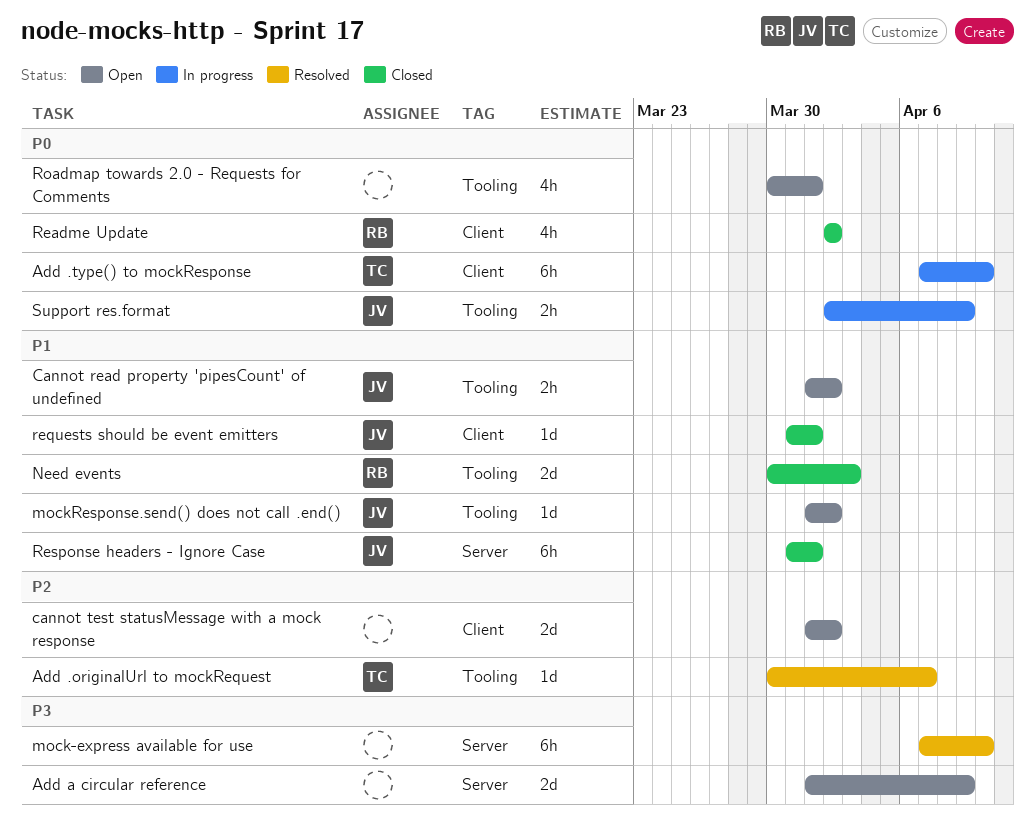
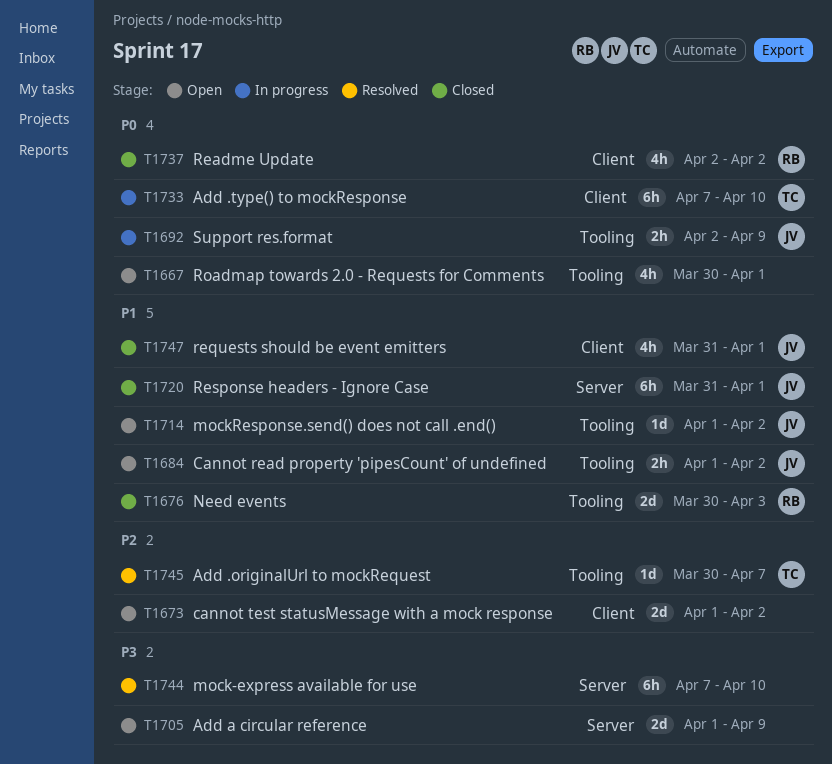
requests should be event emitters, estimate: 1d -> 4h

